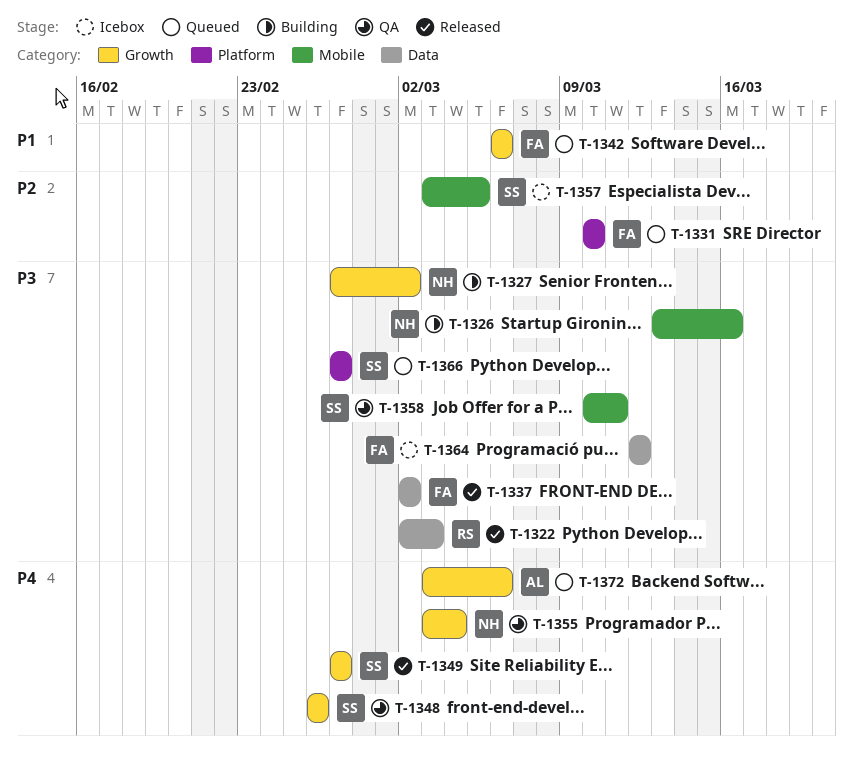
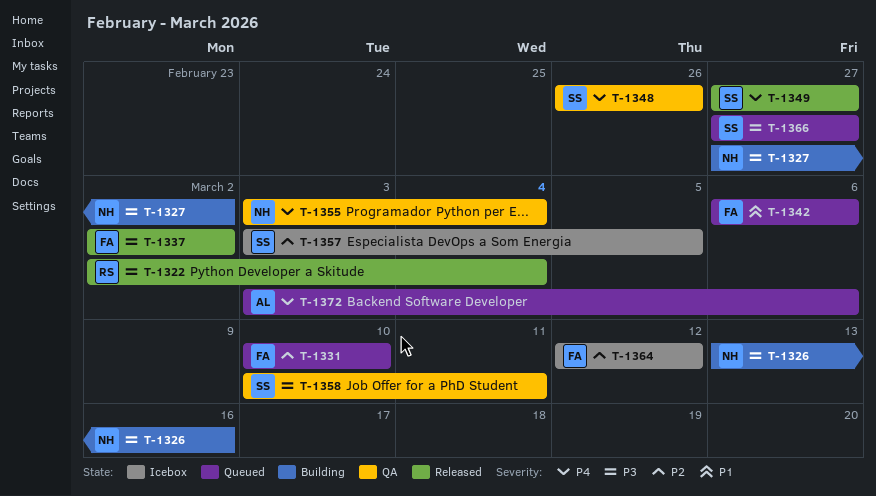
T-1322, due: Mar 3 -> Mar 4
T-1364, priority: P3 -> P2

